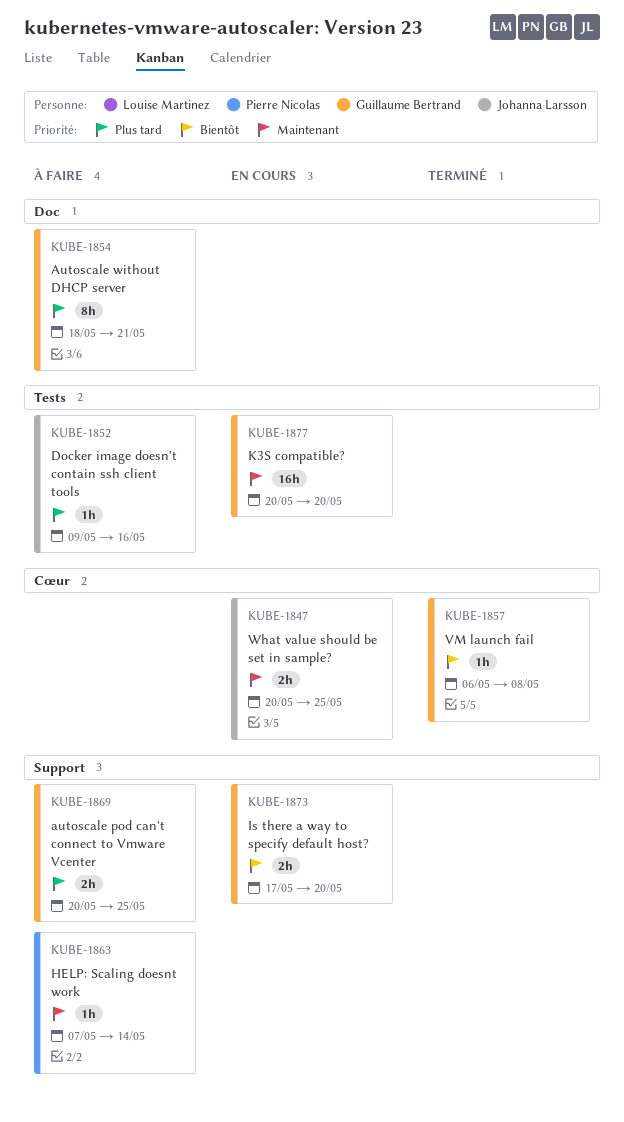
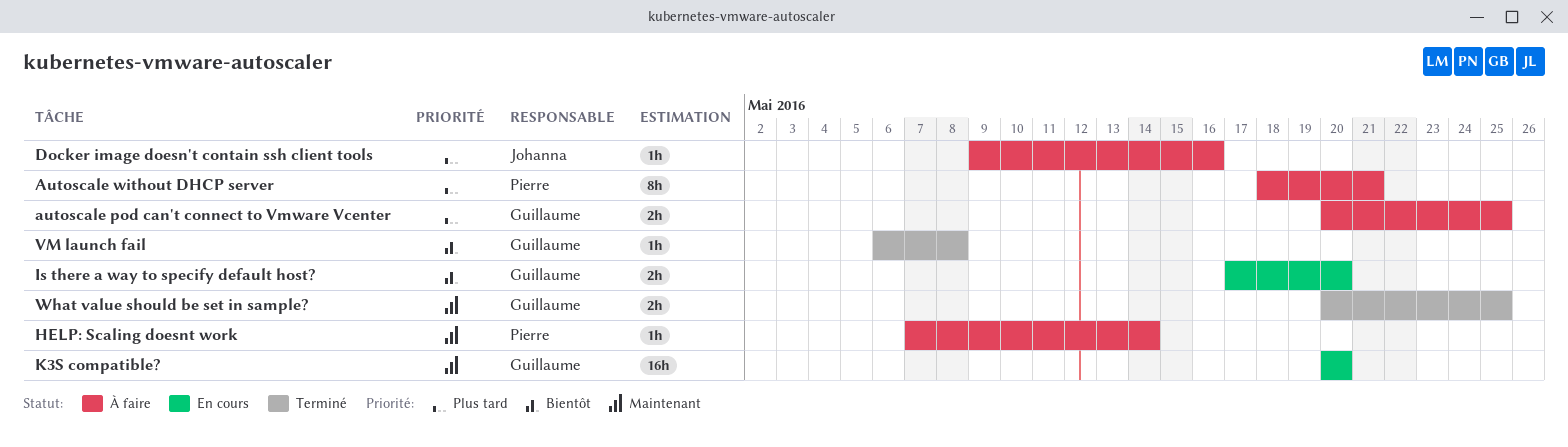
Autoscale without DHCP server, owner: Guillaume Bertrand -> Pierre Nicolas
What value should be set in sample?, status: En cours -> Terminé
What value should be set in sample?, owner: Johanna Larsson -> Guillaume Bertrand

